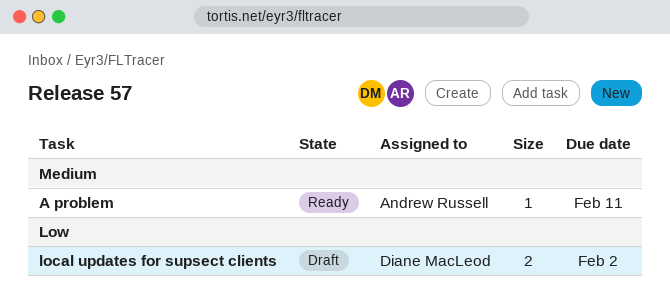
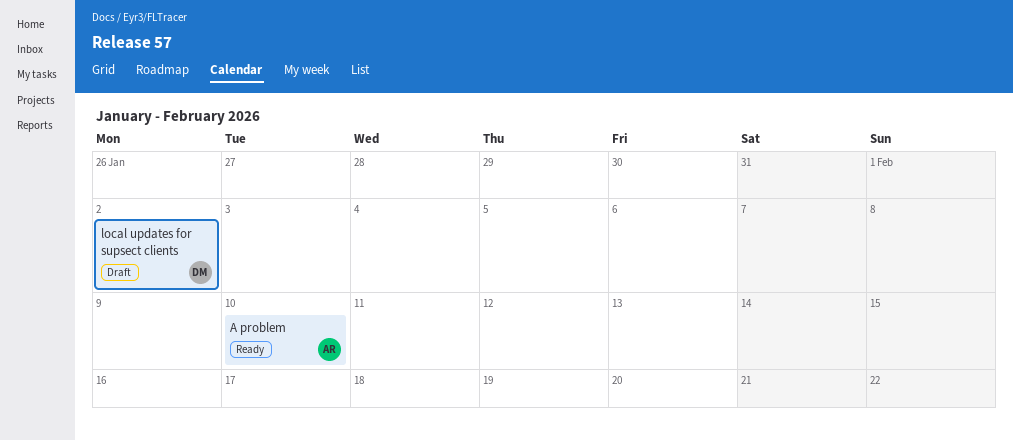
A problem, due: Feb 11 -> Feb 10

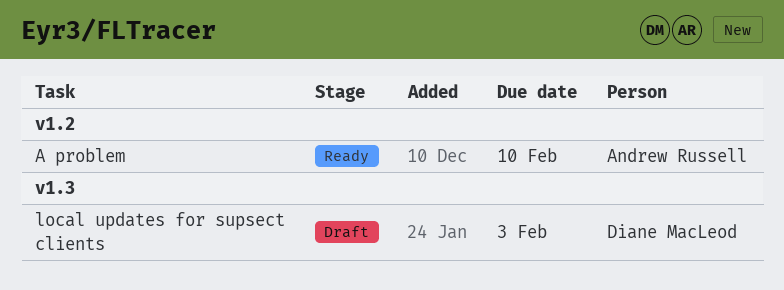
local updates for supsect clients, due: Feb 2 -> Feb 3

